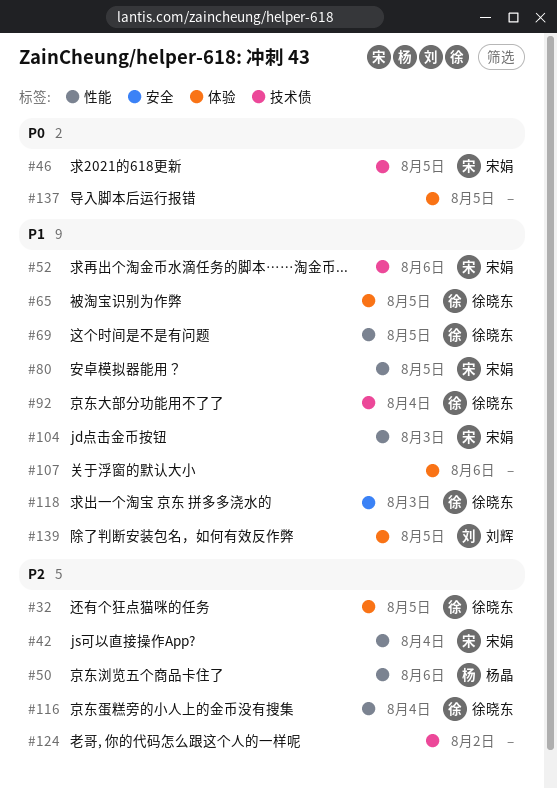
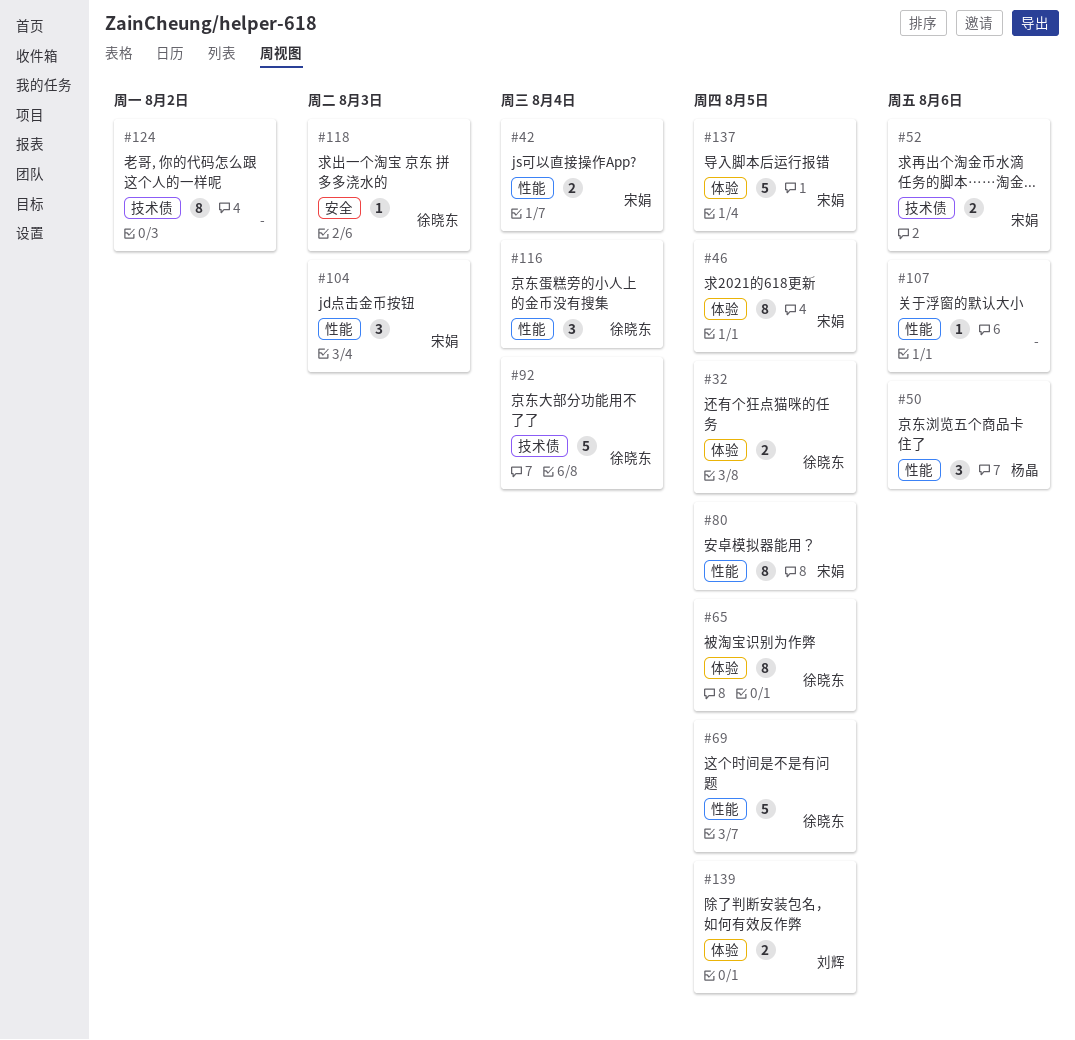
#46, label: 技术债 -> 体验
#107, label: 体验 -> 性能
#137, owner: none -> 宋娟

